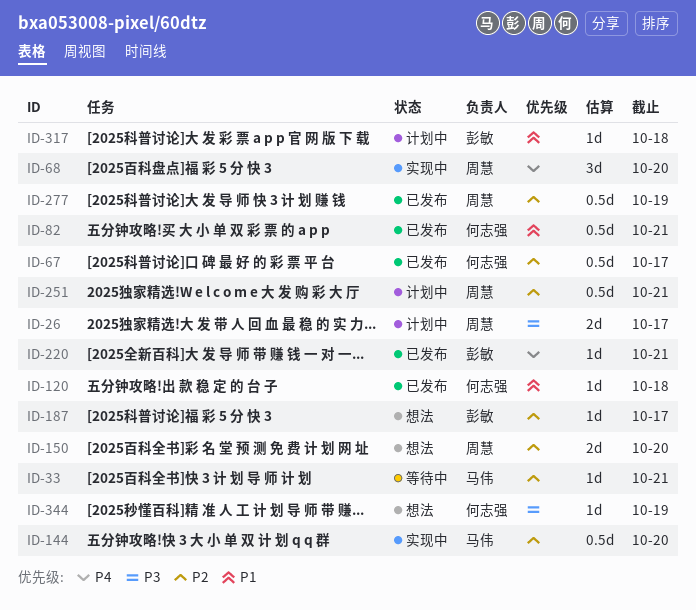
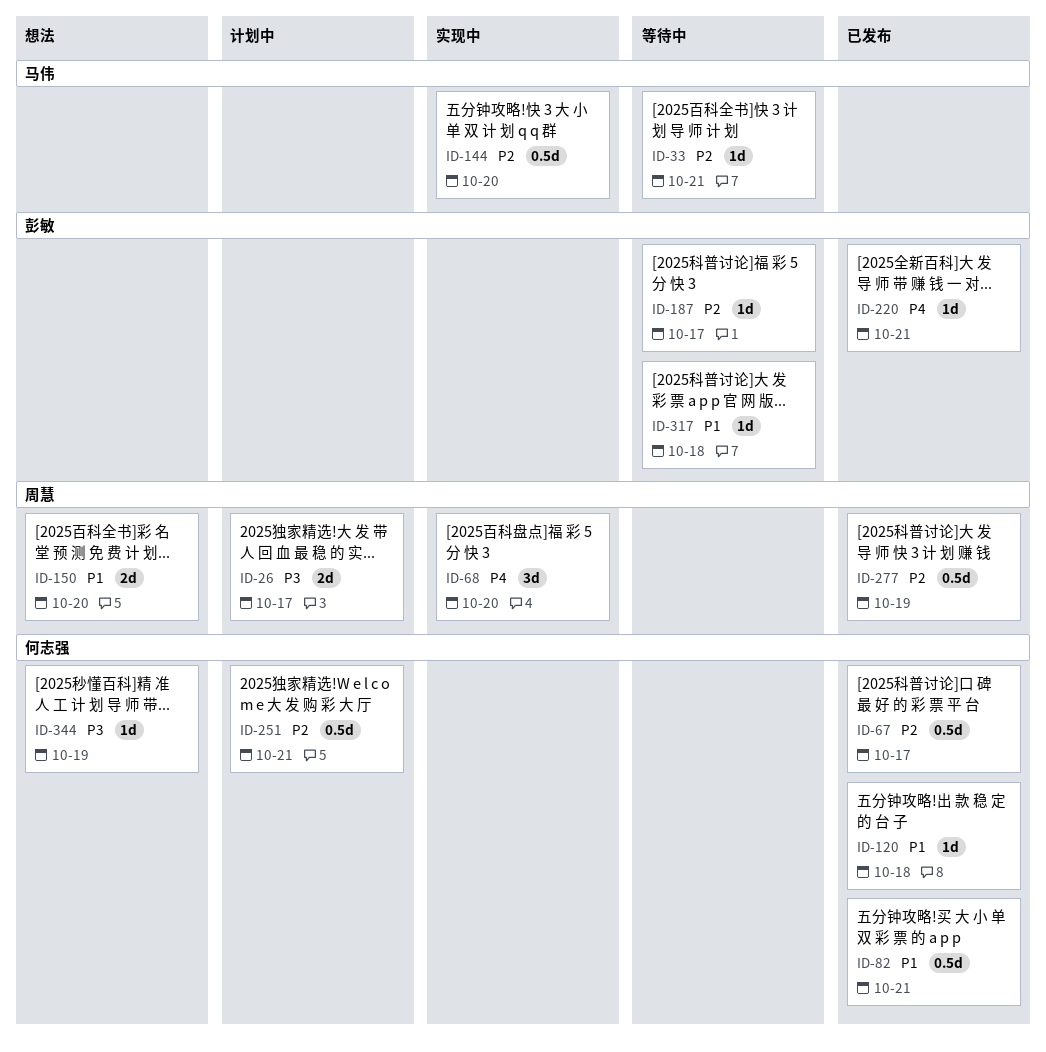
ID-150, priority: P2 -> P1
ID-187, status: 想法 -> 等待中
ID-251, owner: 周慧 -> 何志强
ID-317, status: 计划中 -> 等待中

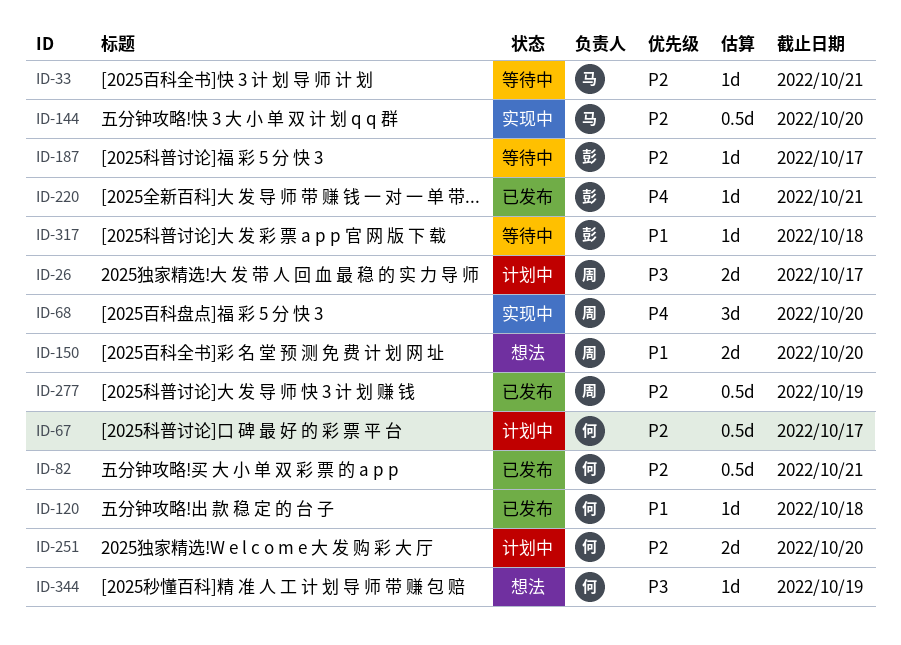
ID-67, status: 已发布 -> 计划中
ID-82, priority: P1 -> P2
ID-251, estimate: 0.5d -> 2d
ID-251, due: Oct 21 -> Oct 20

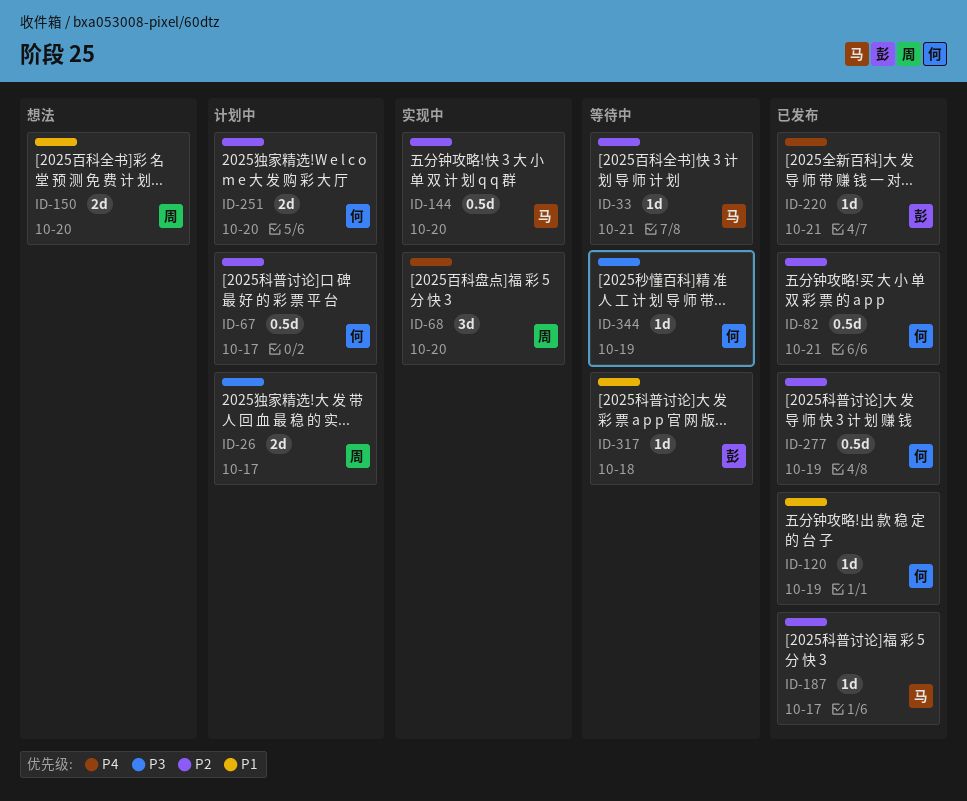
ID-120, due: Oct 18 -> Oct 19
ID-187, status: 等待中 -> 已发布
ID-187, owner: 彭 -> 马
ID-277, owner: 周 -> 何
ID-344, status: 想法 -> 等待中

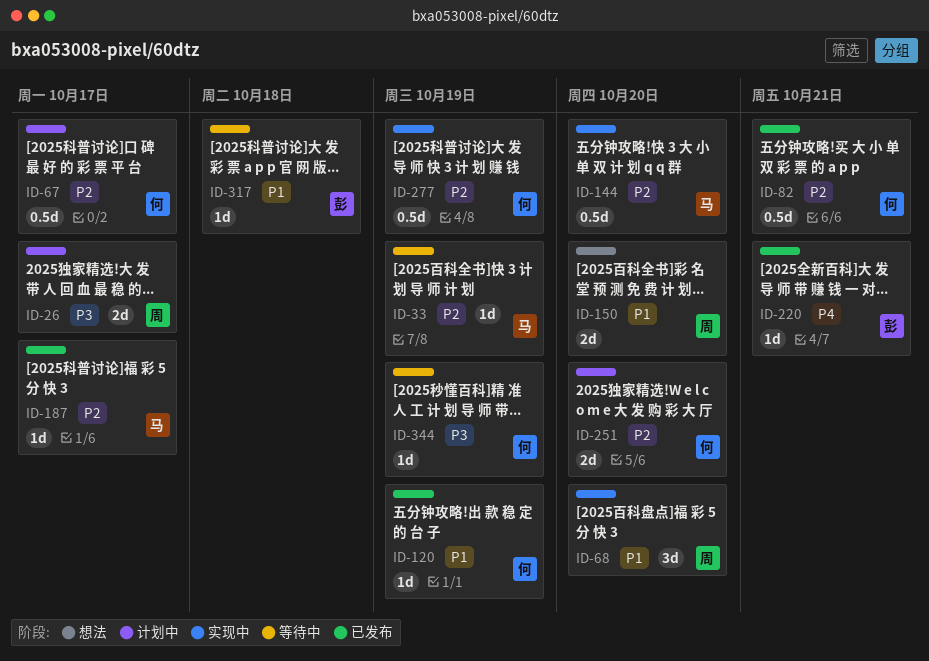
ID-33, due: Oct 21 -> Oct 19
ID-68, priority: P4 -> P1
ID-277, status: 已发布 -> 实现中

